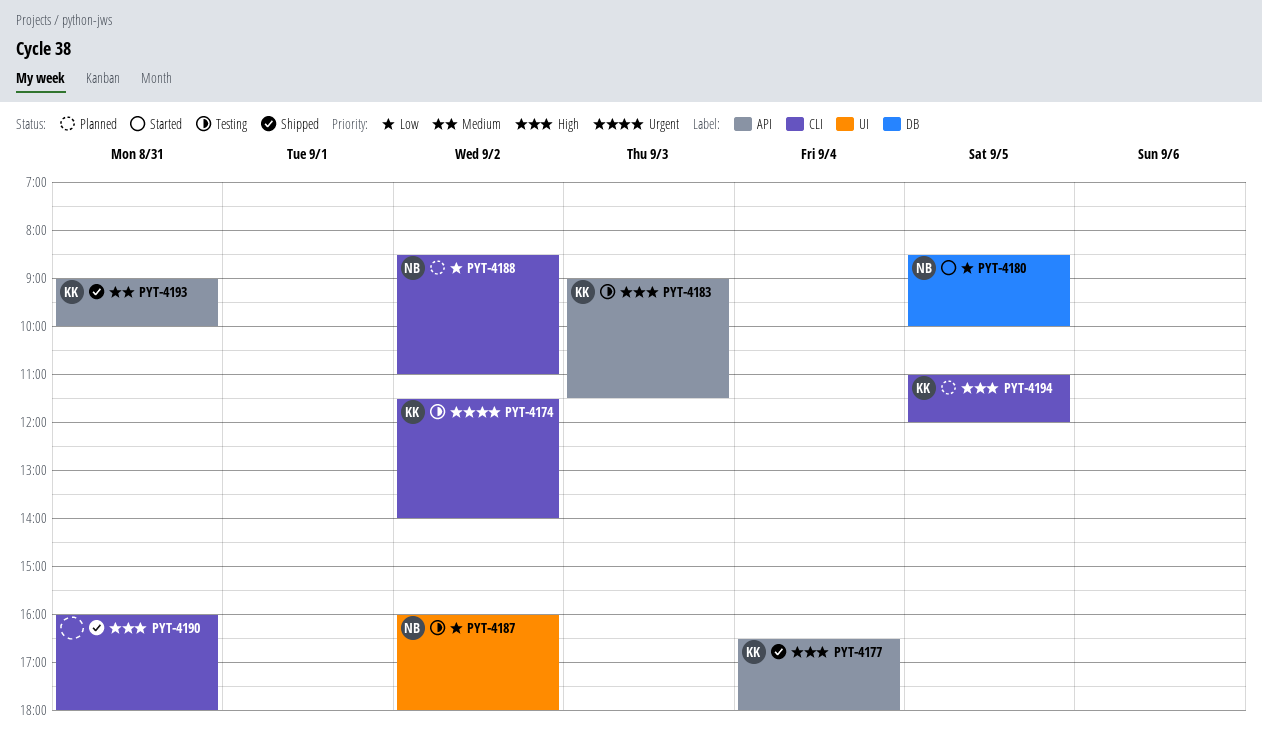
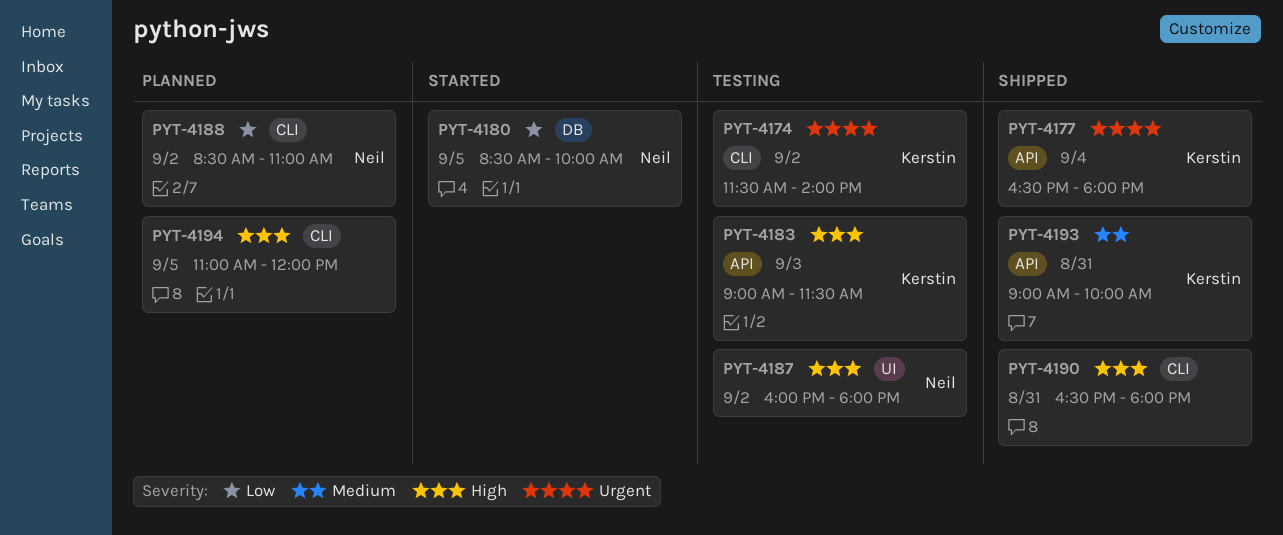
PYT-4177, priority: High -> Urgent
PYT-4187, priority: Low -> High
PYT-4190, begins: 16:00 -> 16:30
PYT-4194, owner: Kerstin -> none

